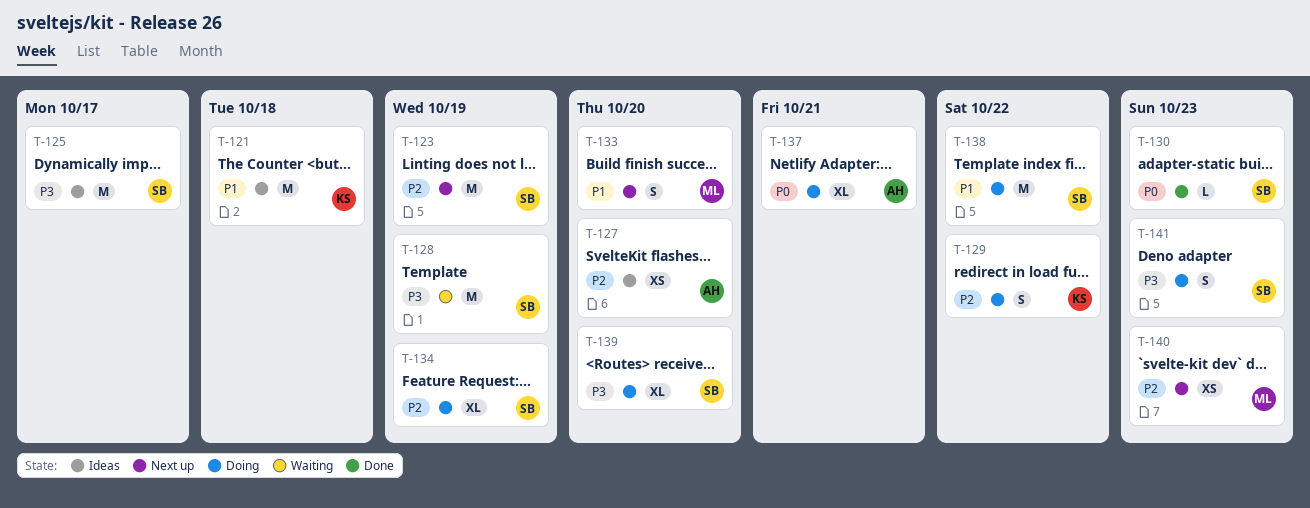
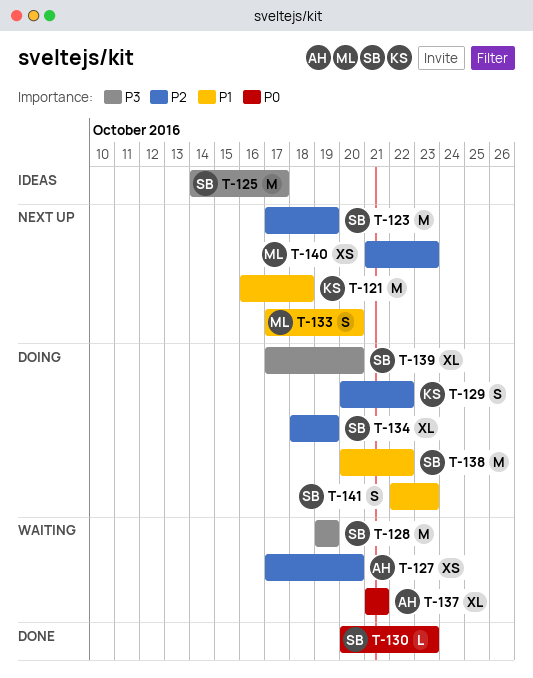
T-121, status: Ideas -> Next up
T-127, status: Ideas -> Waiting
T-137, status: Doing -> Waiting
T-141, priority: P3 -> P1

